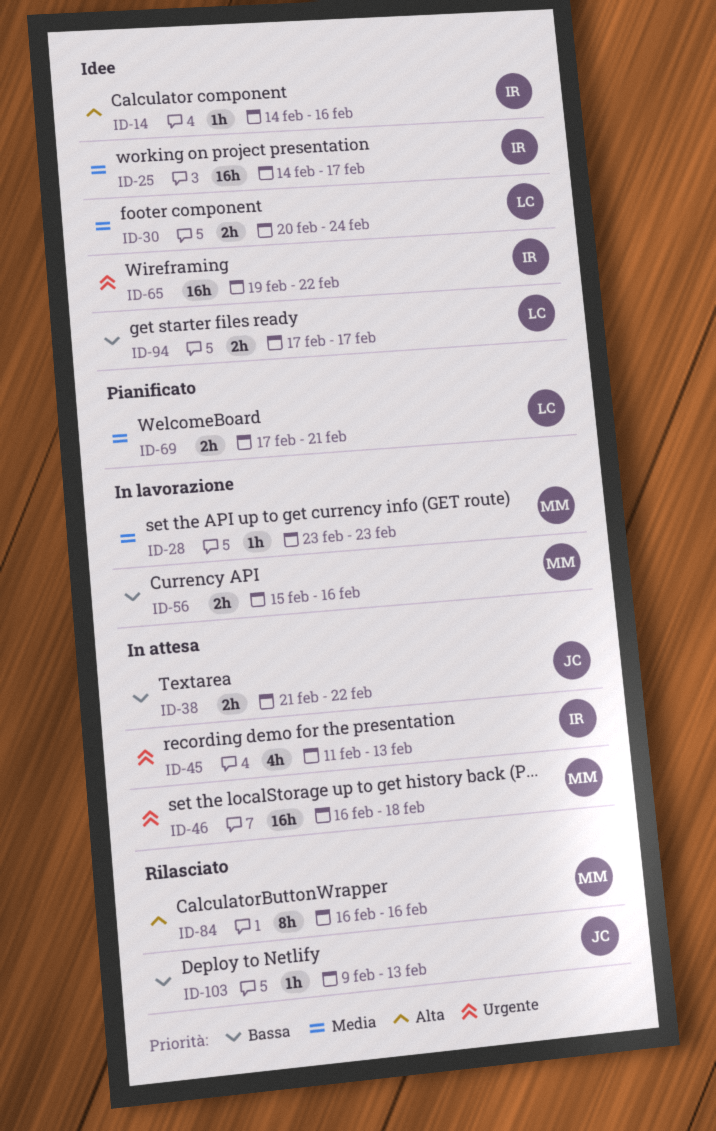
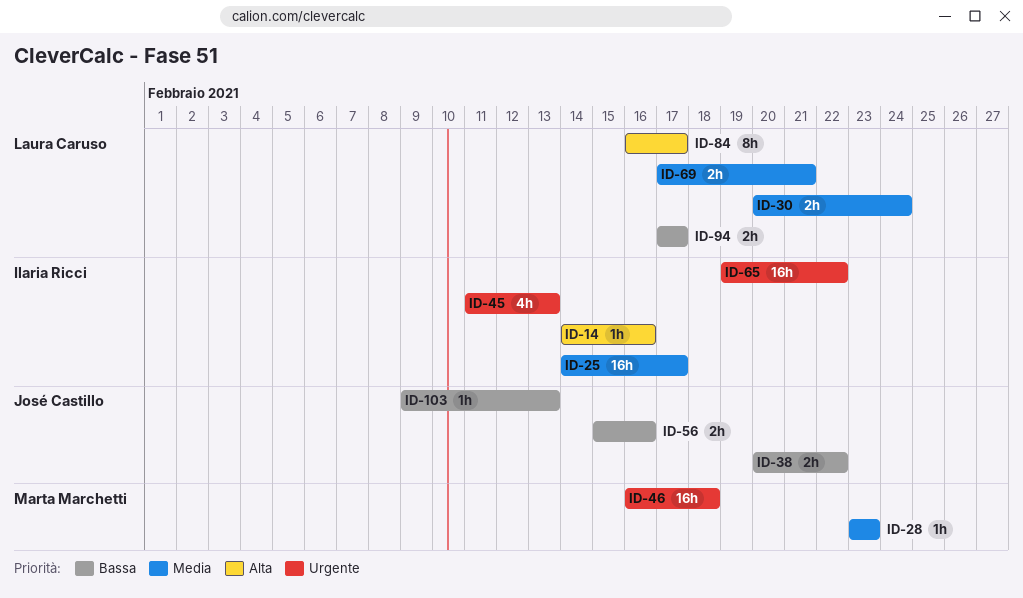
ID-38, start: Feb 21 -> Feb 20
ID-56, owner: Marta Marchetti -> José Castillo
ID-84, owner: Marta Marchetti -> Laura Caruso
ID-84, due: Feb 16 -> Feb 17

